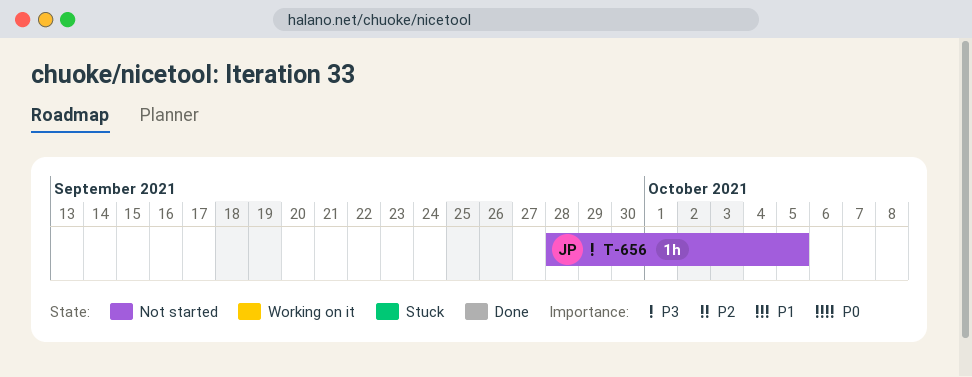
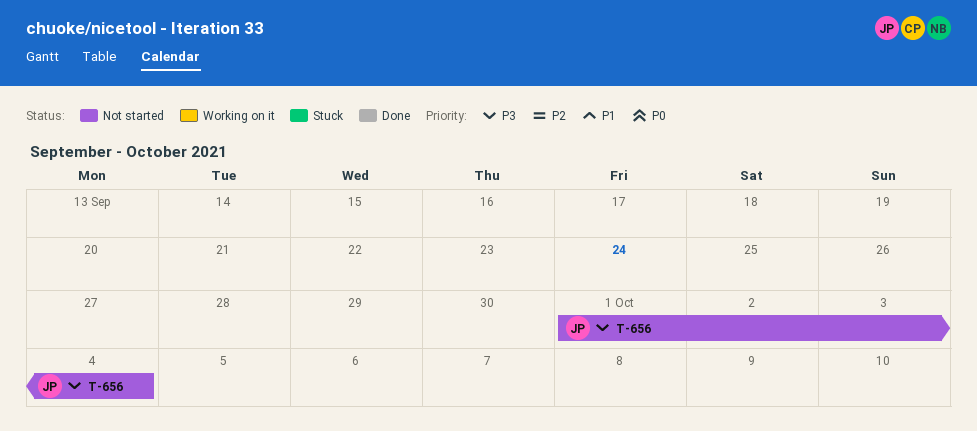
T-656, start: Sep 28 -> Oct 1
T-656, due: Oct 5 -> Oct 4

